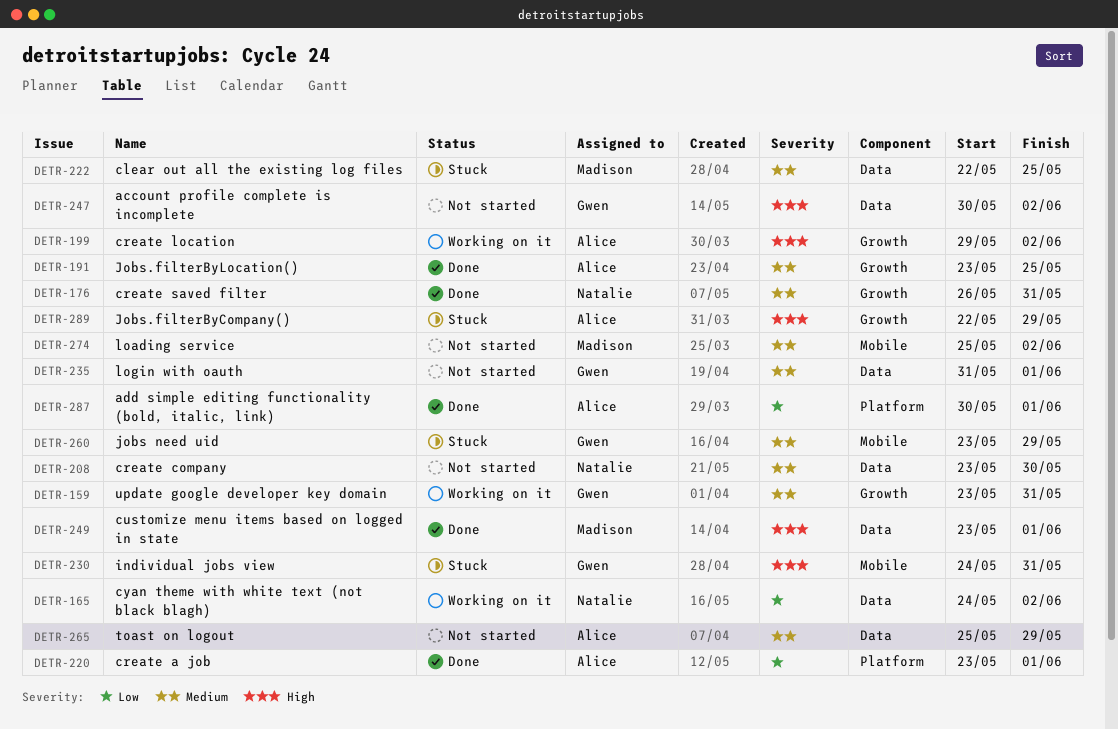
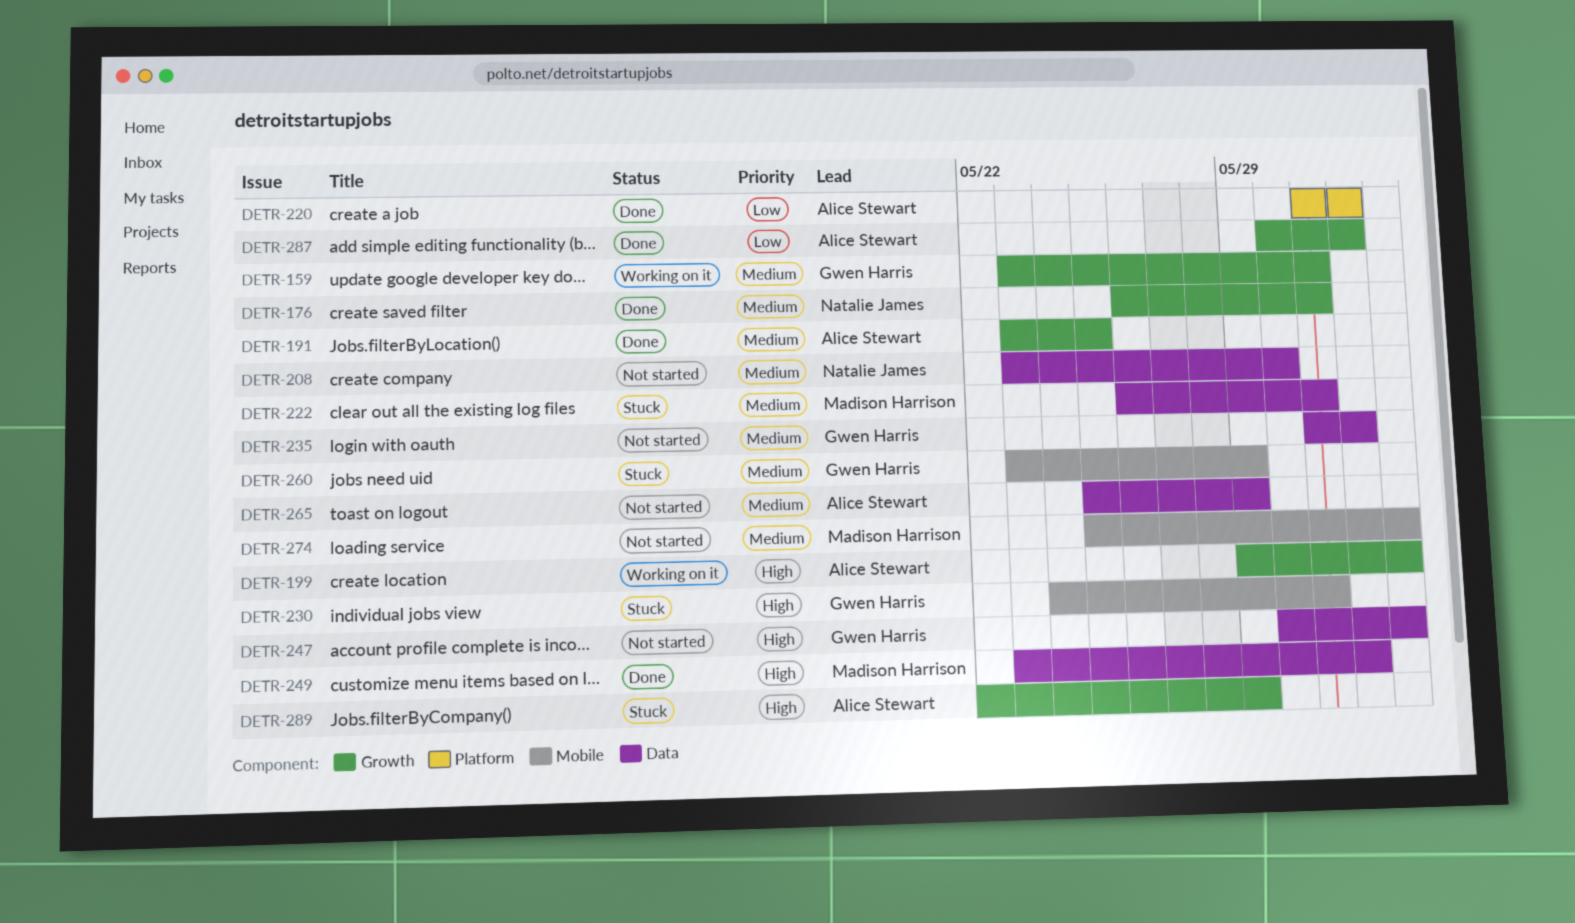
DETR-165: present -> none
DETR-220, start: May 23 -> May 31
DETR-222, start: May 22 -> May 26
DETR-222, due: May 25 -> May 31
DETR-287, label: Platform -> Growth

